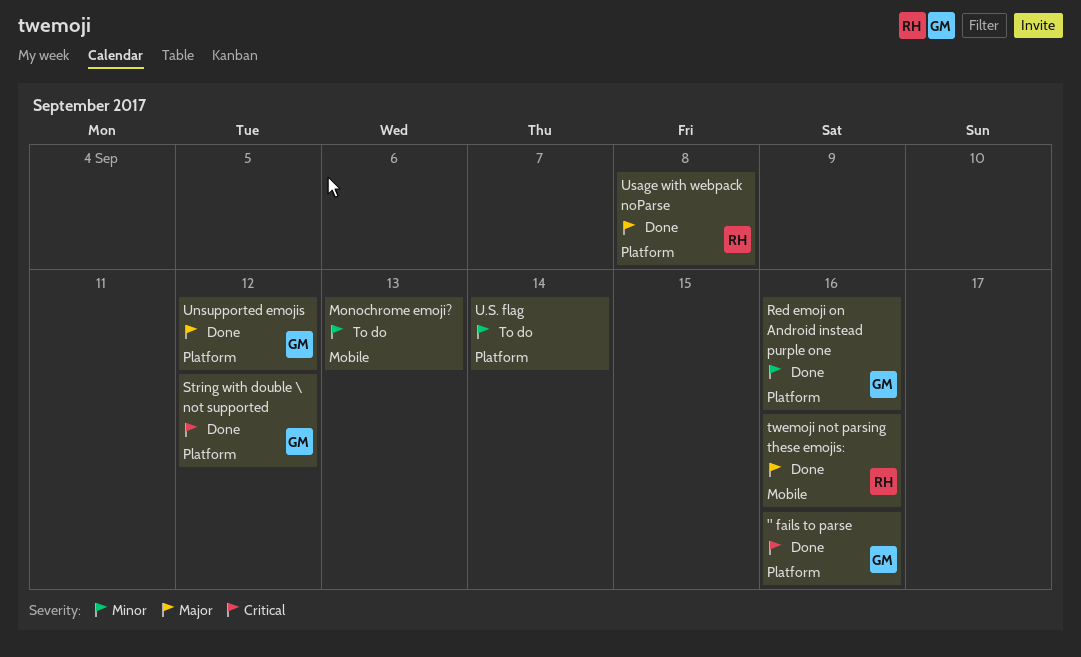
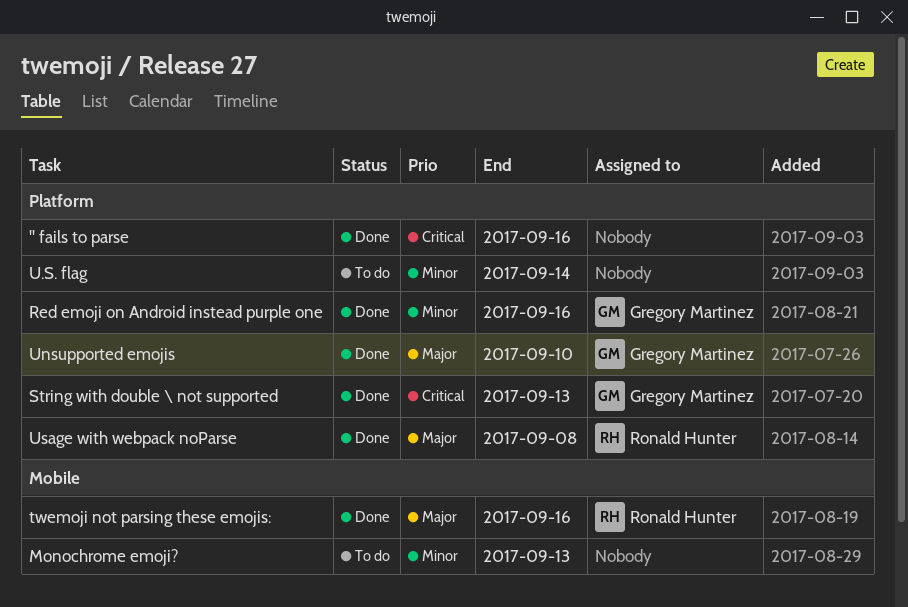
'' fails to parse, owner: Gregory Martinez -> none
String with double \ not supported, due: Sep 12 -> Sep 13
Unsupported emojis, due: Sep 12 -> Sep 10

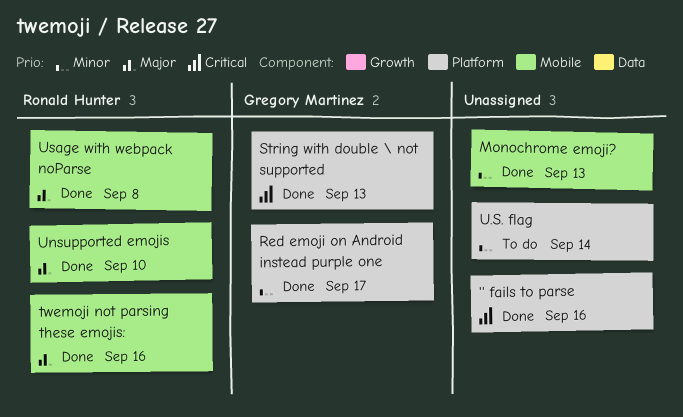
Monochrome emoji?, status: To do -> Done
Red emoji on Android instead purple one, due: Sep 16 -> Sep 17
Unsupported emojis, owner: Gregory Martinez -> Ronald Hunter
Unsupported emojis, label: Platform -> Mobile
Usage with webpack noParse, label: Platform -> Mobile

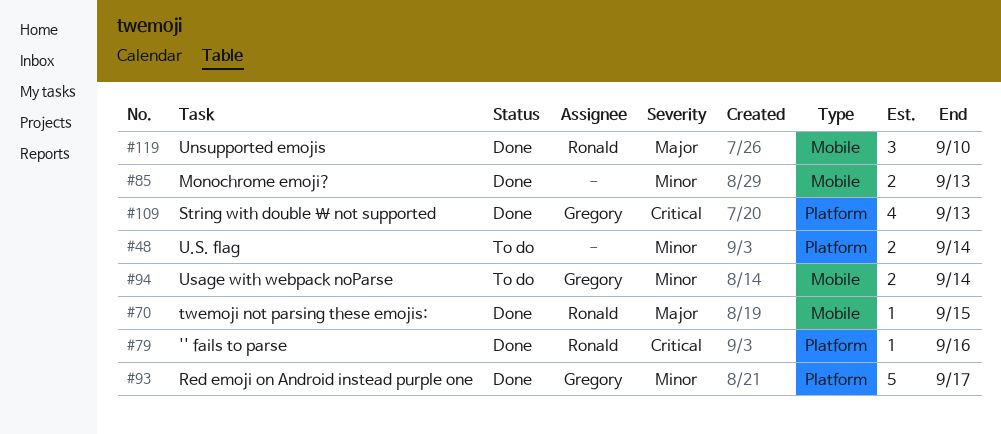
'' fails to parse, owner: none -> Ronald Hunter
twemoji not parsing these emojis:, due: Sep 16 -> Sep 15
Usage with webpack noParse, status: Done -> To do
Usage with webpack noParse, owner: Ronald Hunter -> Gregory Martinez
Usage with webpack noParse, priority: Major -> Minor
Usage with webpack noParse, due: Sep 8 -> Sep 14

